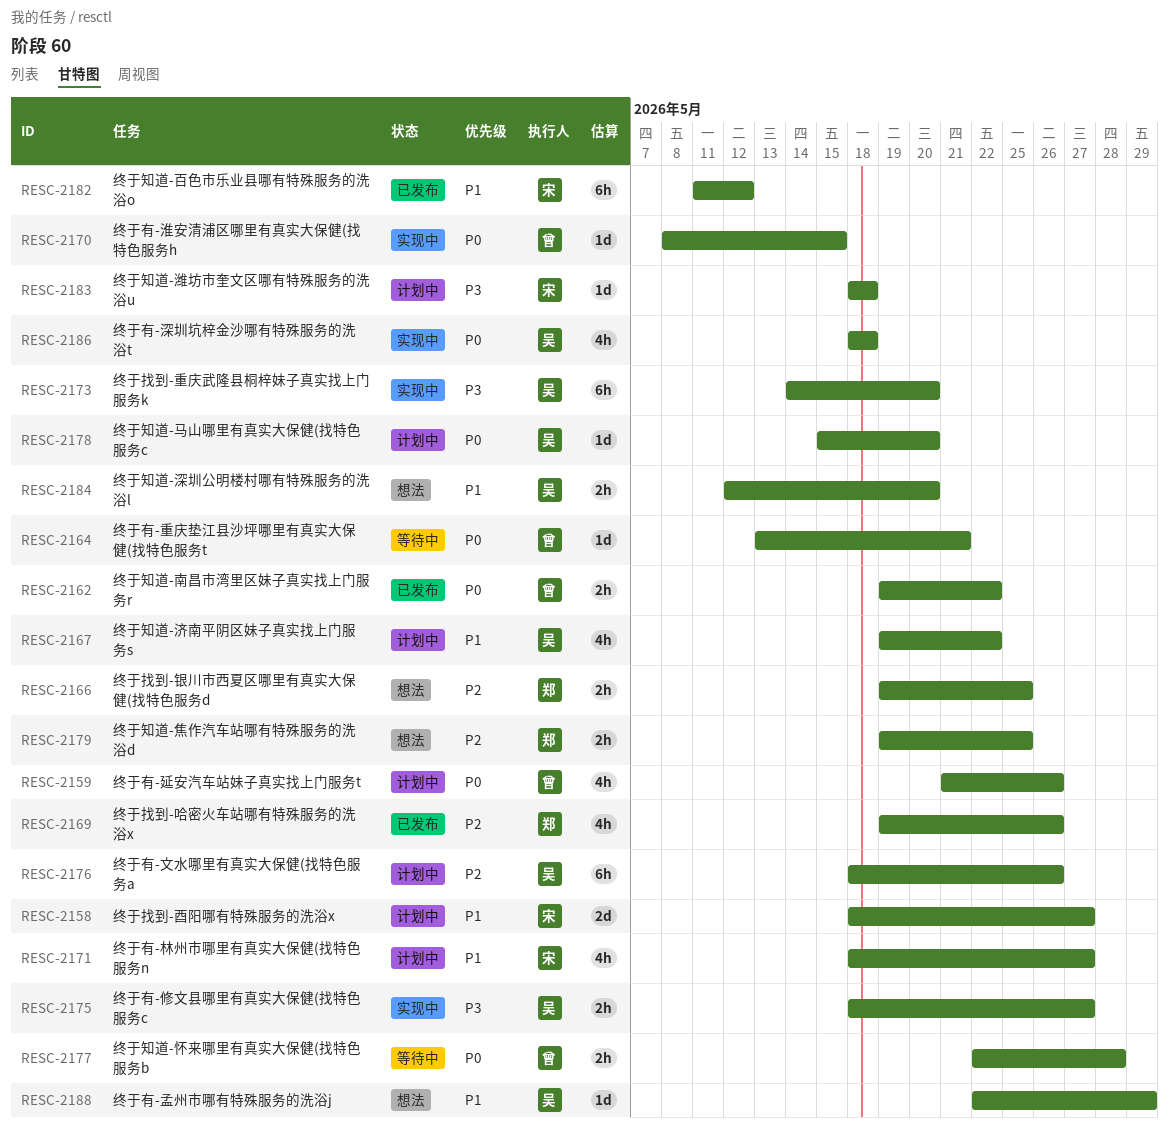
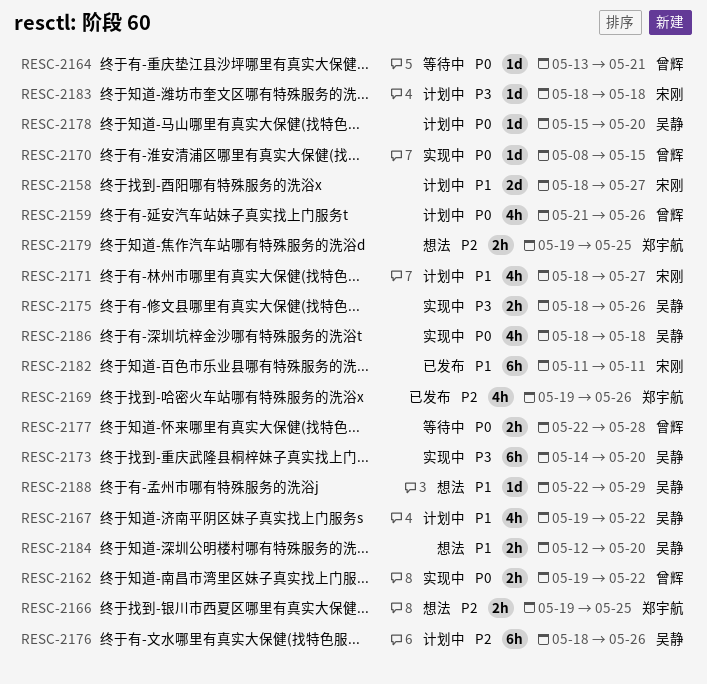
RESC-2162, status: 已发布 -> 实现中
RESC-2175, due: May 27 -> May 26
RESC-2182, due: May 12 -> May 11

